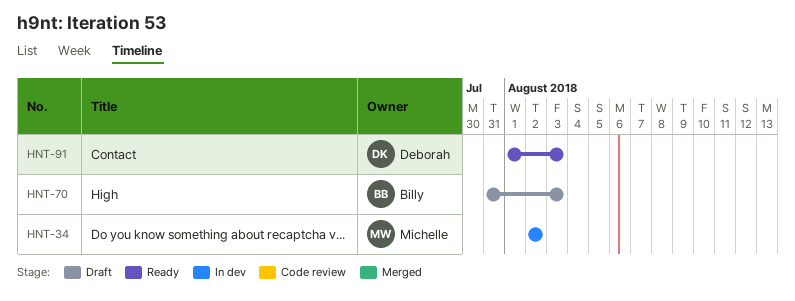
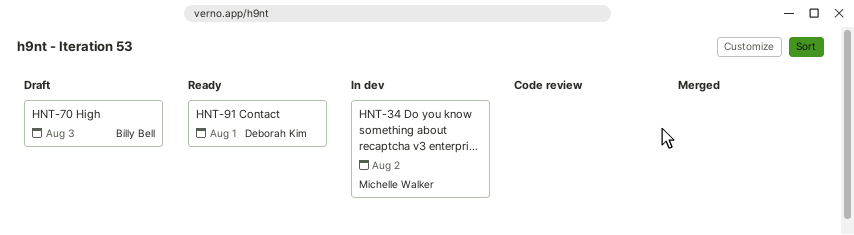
HNT-91, due: Aug 3 -> Aug 1

